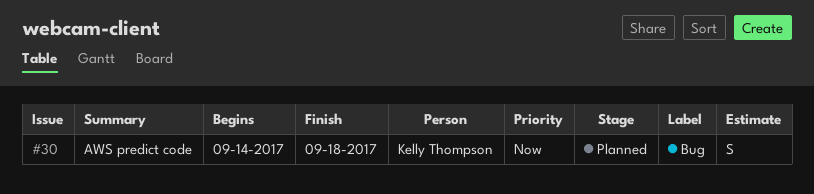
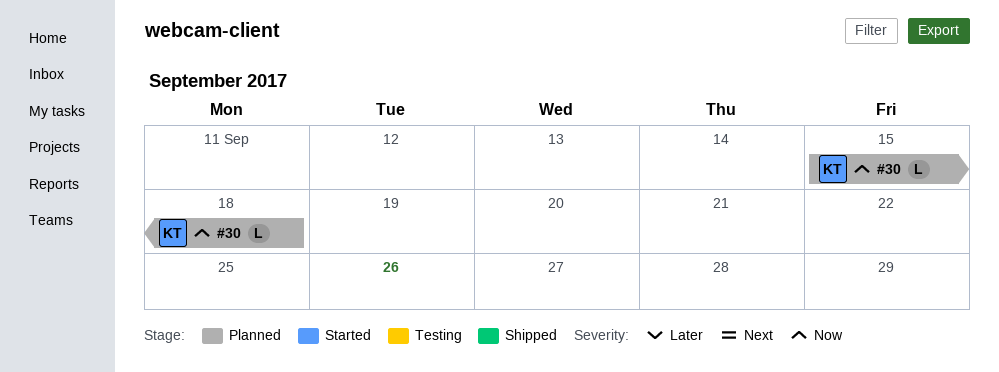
#30, estimate: S -> L
#30, start: Sep 14 -> Sep 15

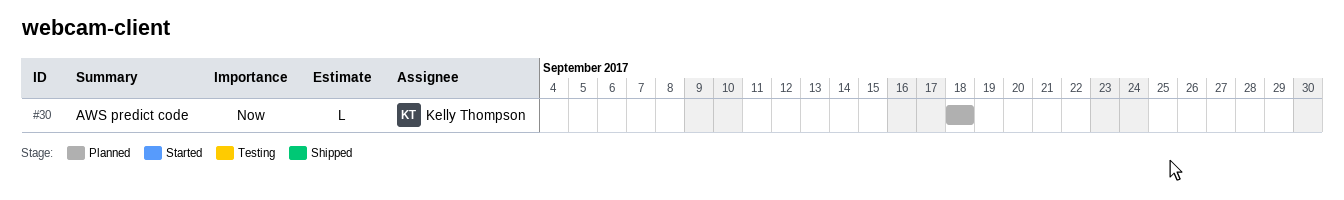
#30, start: Sep 15 -> Sep 18

